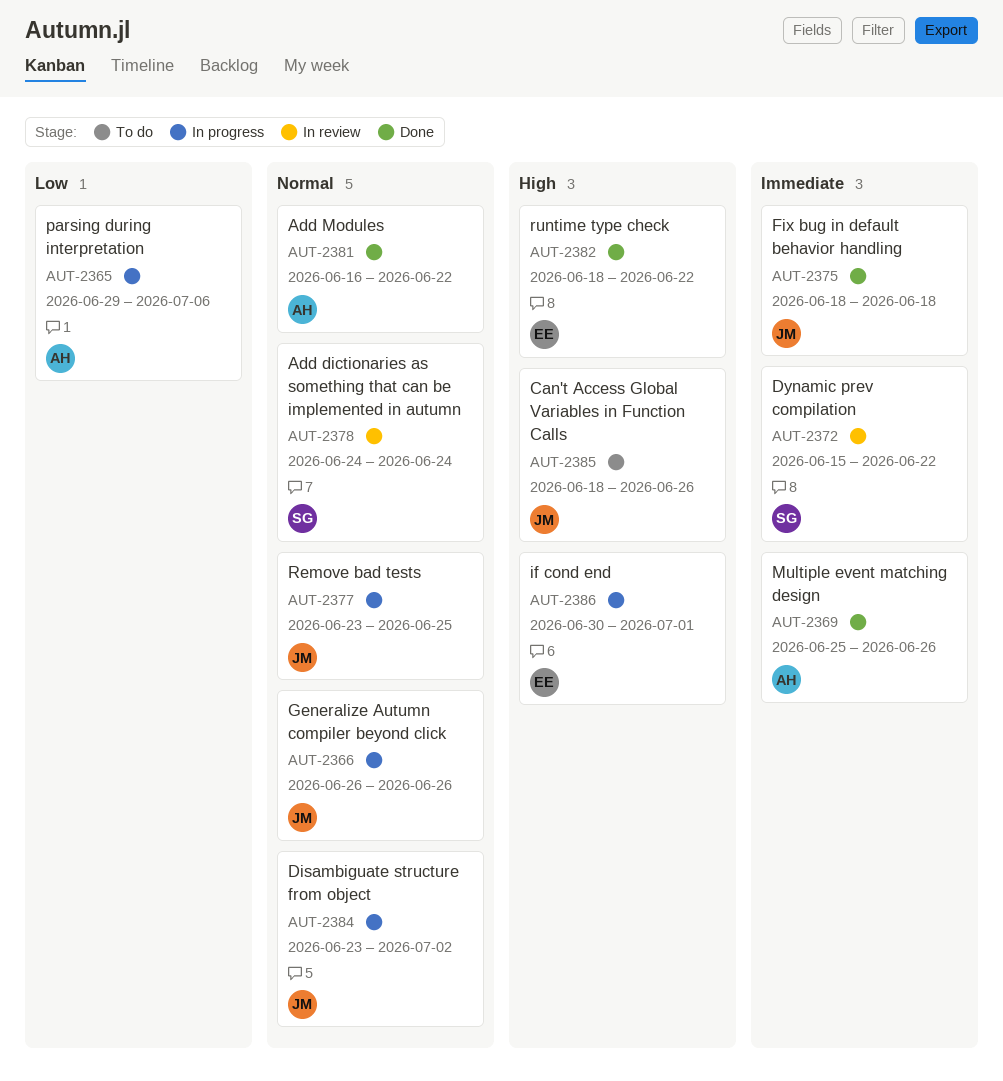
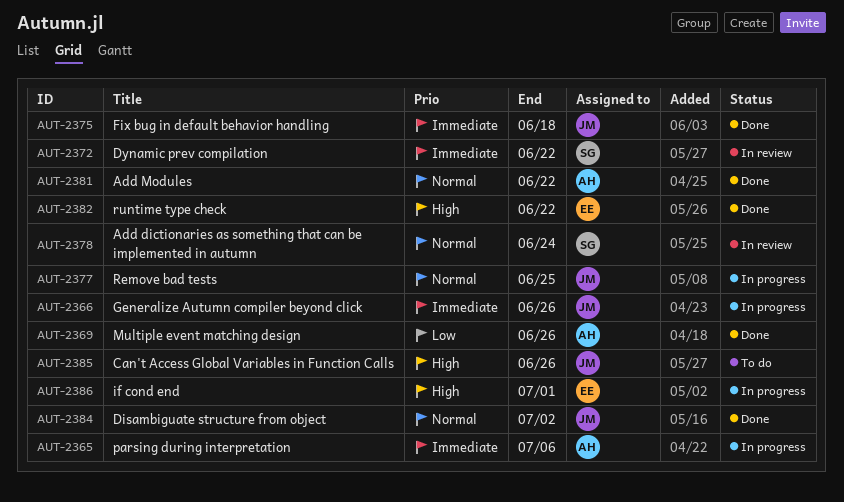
AUT-2365, priority: Low -> Immediate
AUT-2366, priority: Normal -> Immediate
AUT-2369, priority: Immediate -> Low
AUT-2384, status: In progress -> Done

